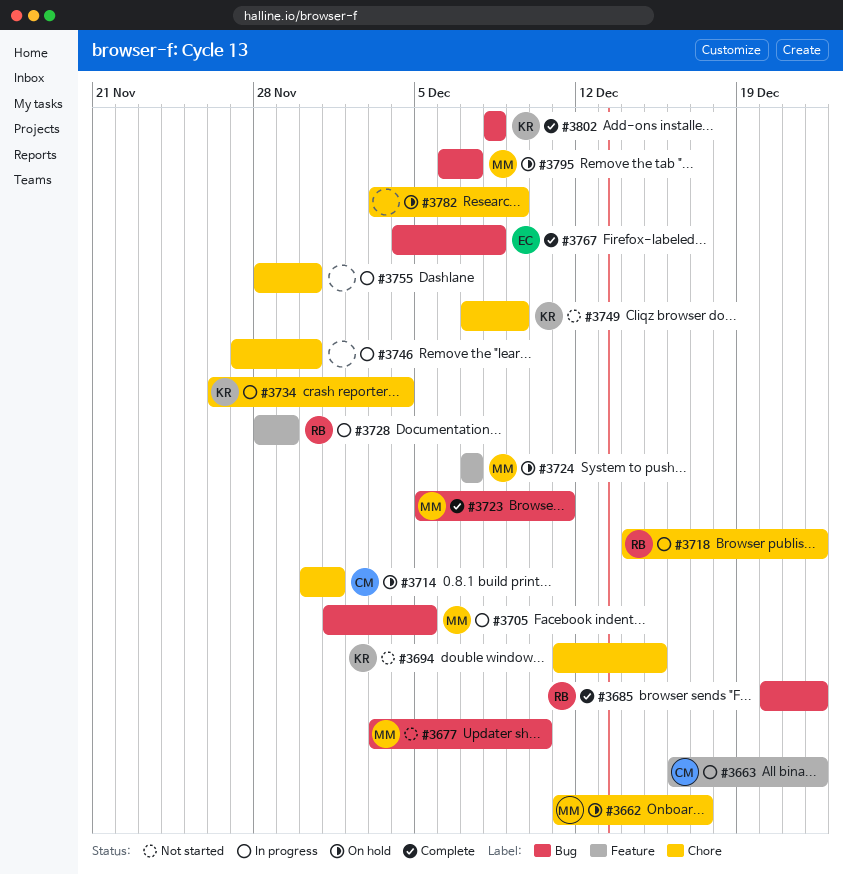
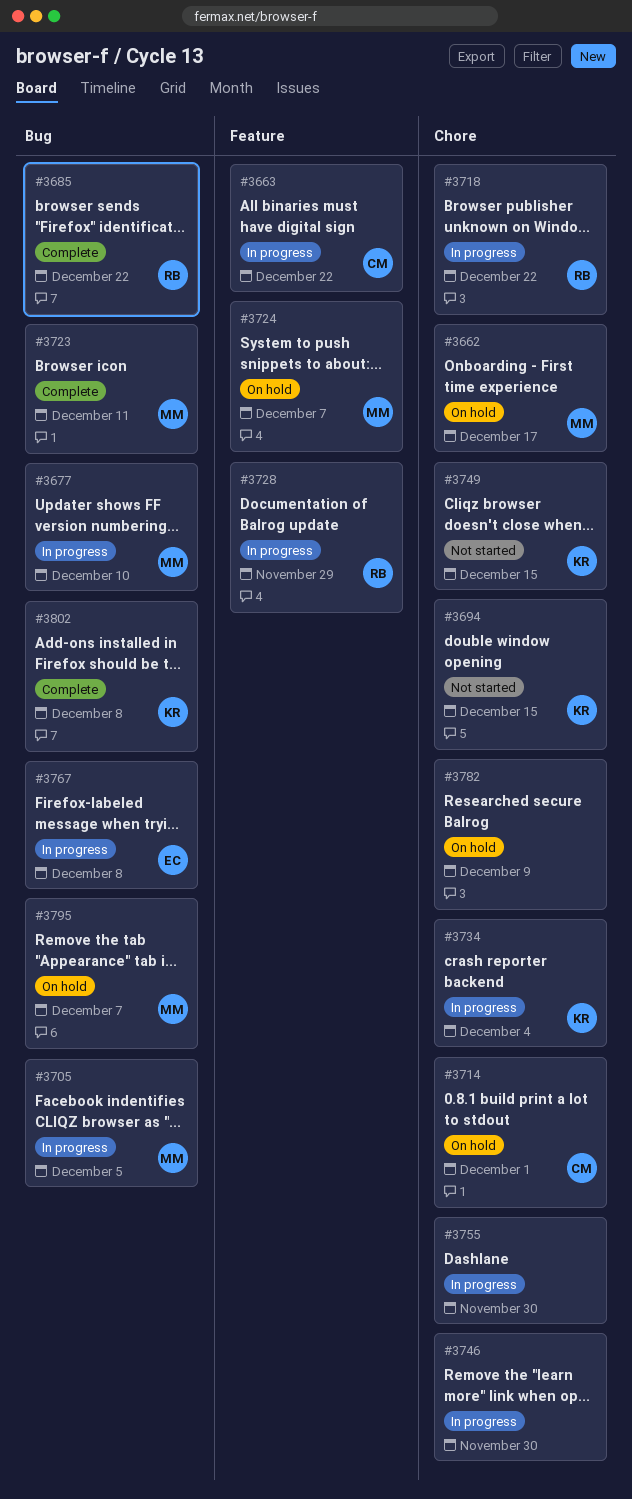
#3677, status: Not started -> In progress
#3749, due: Dec 9 -> Dec 15
#3767, status: Complete -> In progress

